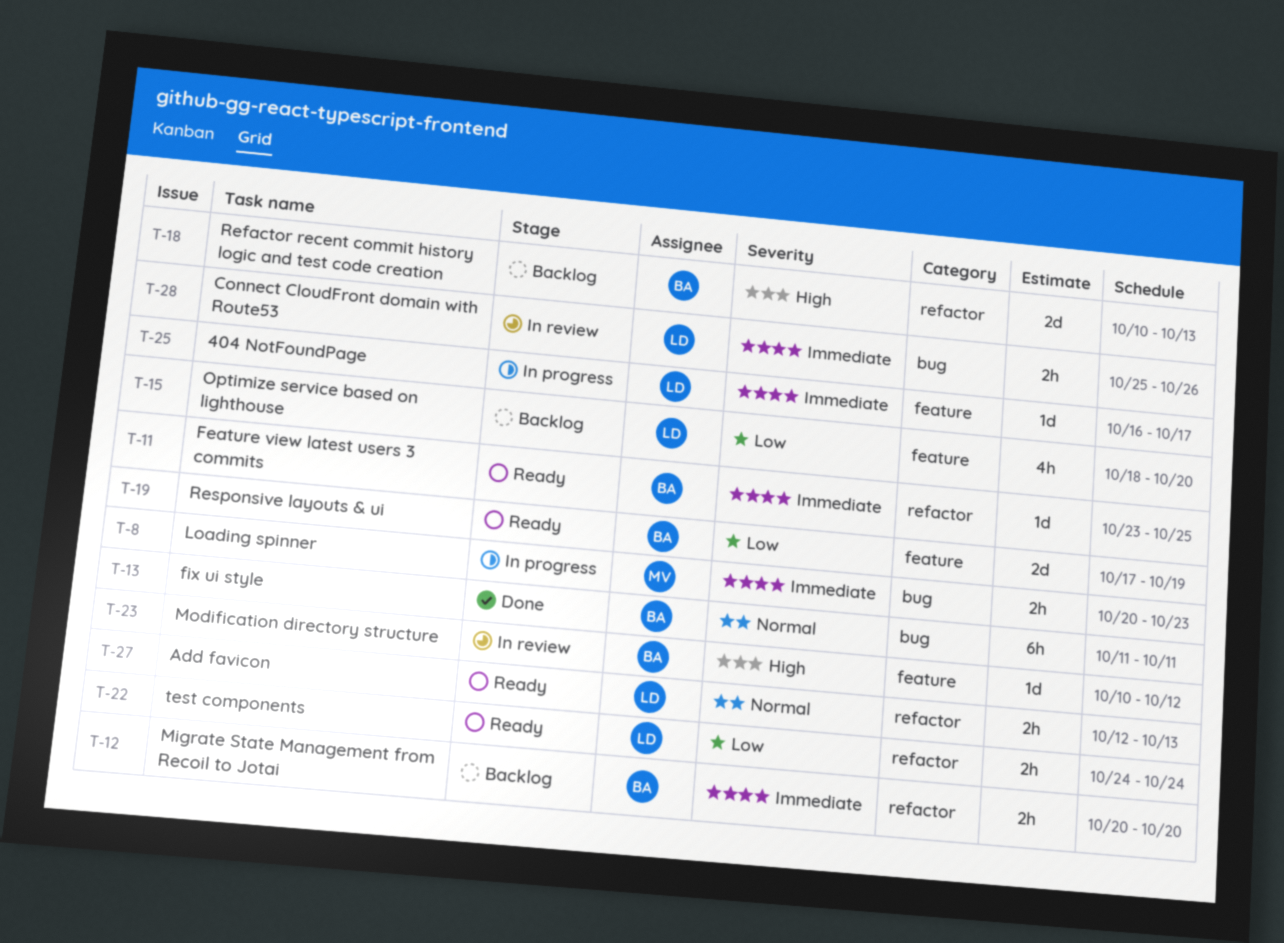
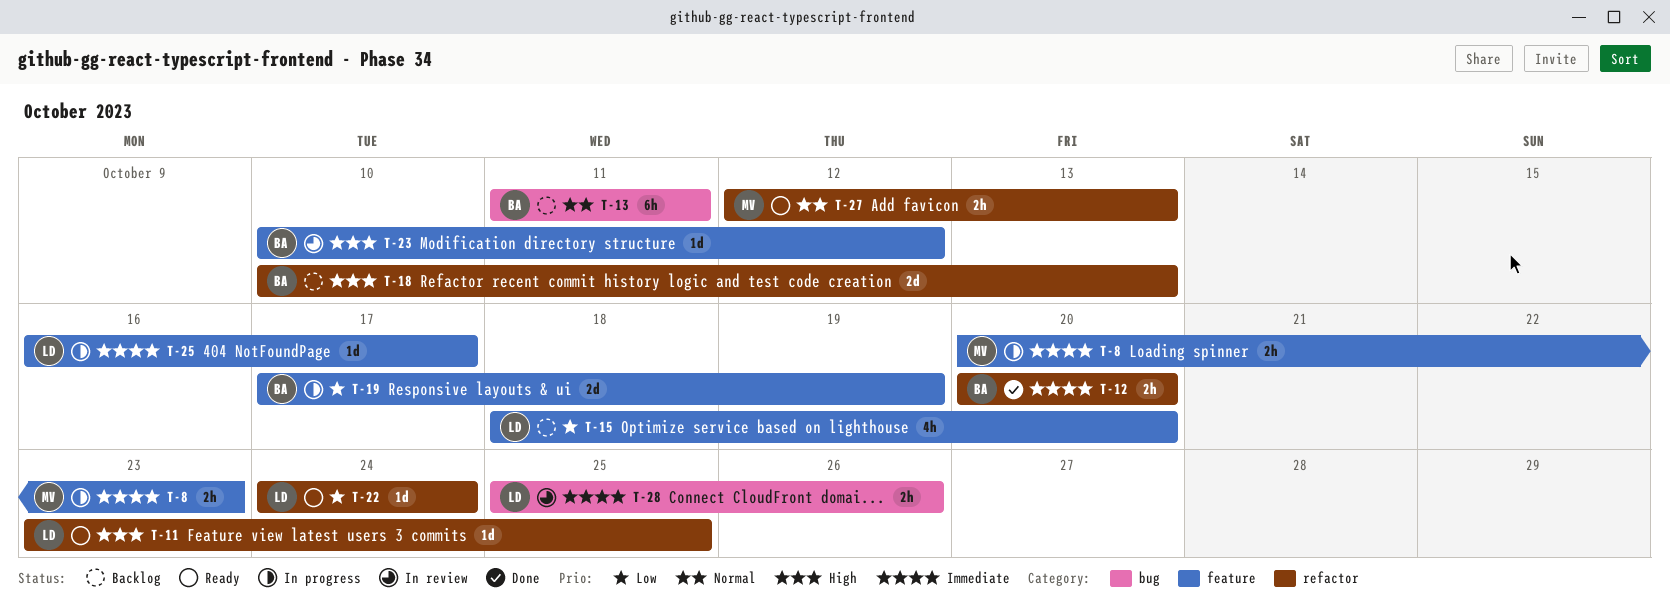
T-8, label: bug -> feature
T-11, owner: BA -> LD
T-11, priority: Immediate -> High
T-12, status: Backlog -> Done
T-13, status: Done -> Backlog
T-19, status: Ready -> In progress
T-22, estimate: 2h -> 1d
T-27, owner: LD -> MV

